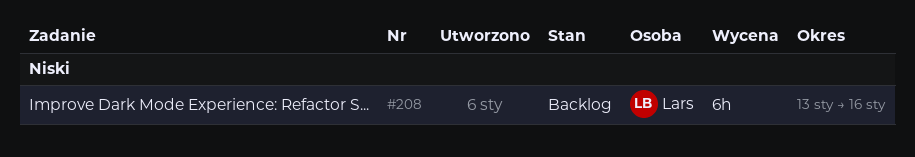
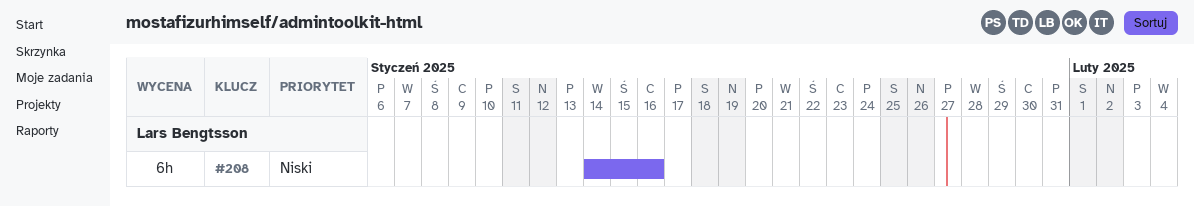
#208, start: Jan 13 -> Jan 14

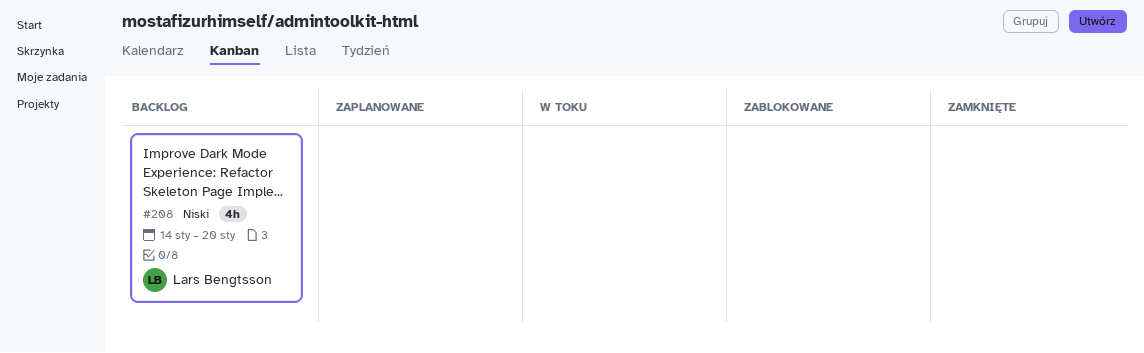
#208, estimate: 6h -> 4h
#208, due: Jan 16 -> Jan 20

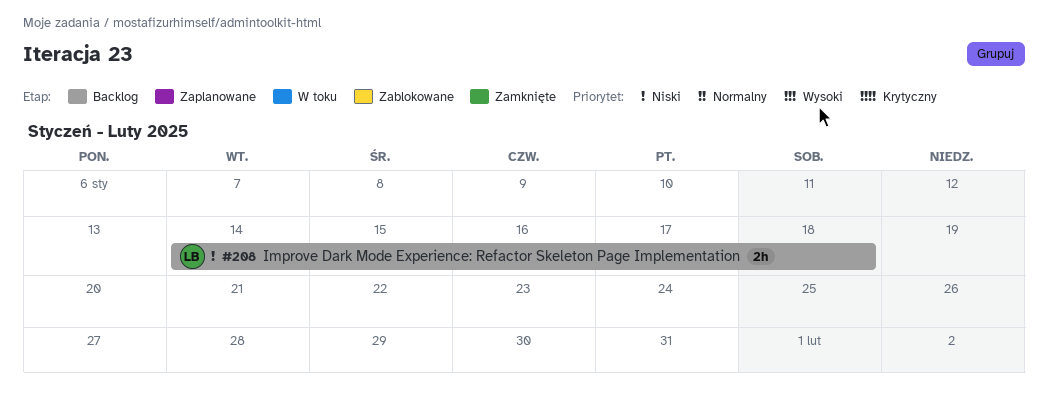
#208, estimate: 4h -> 2h
#208, due: Jan 20 -> Jan 18

